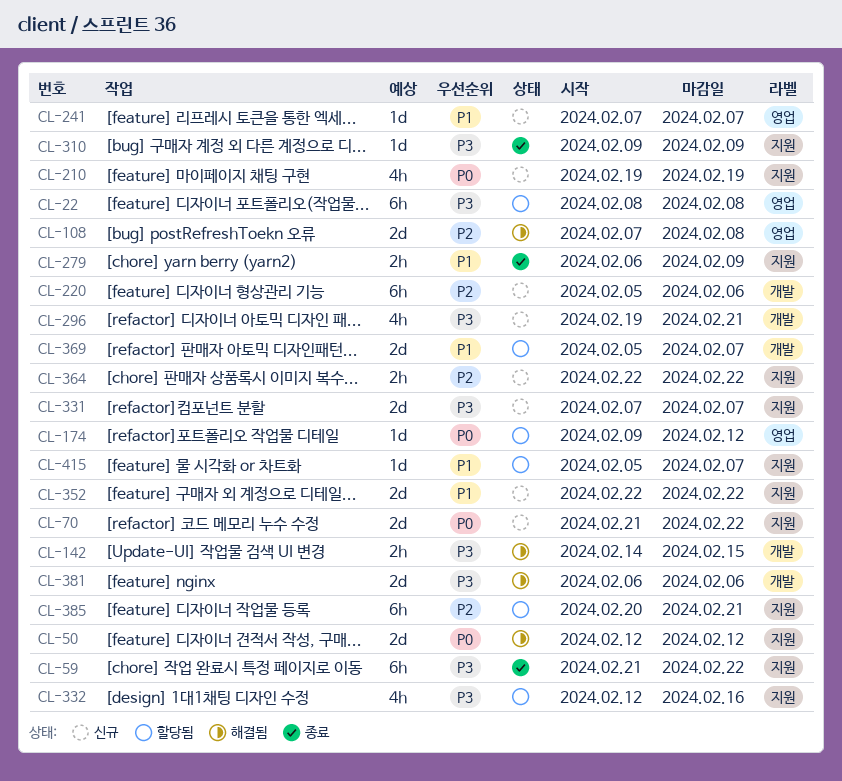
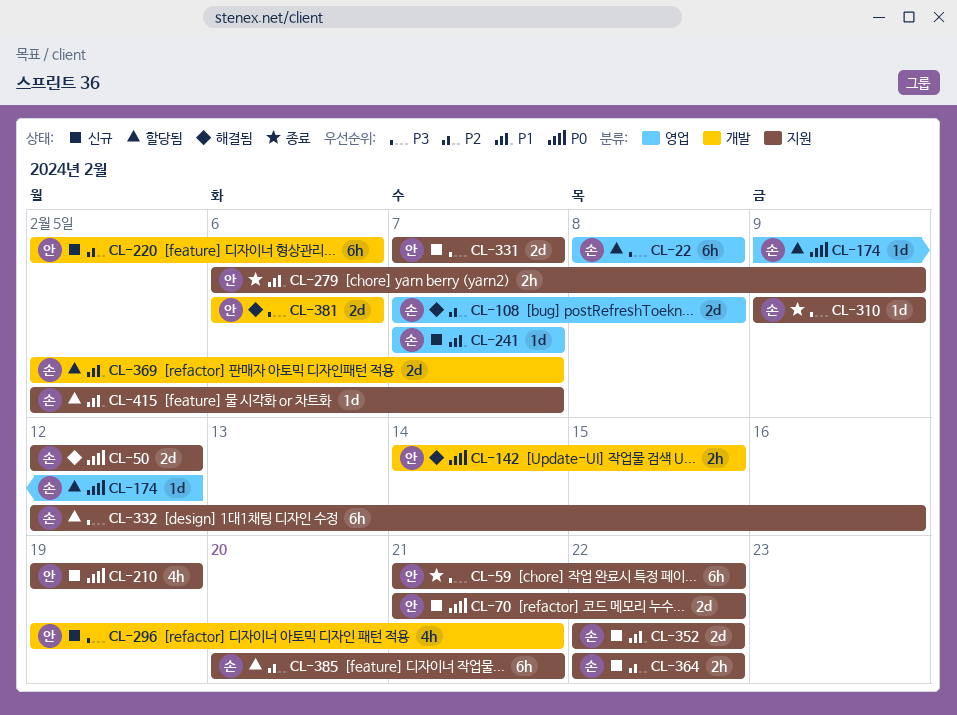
CL-142, priority: P3 -> P0
CL-332, estimate: 4h -> 6h

